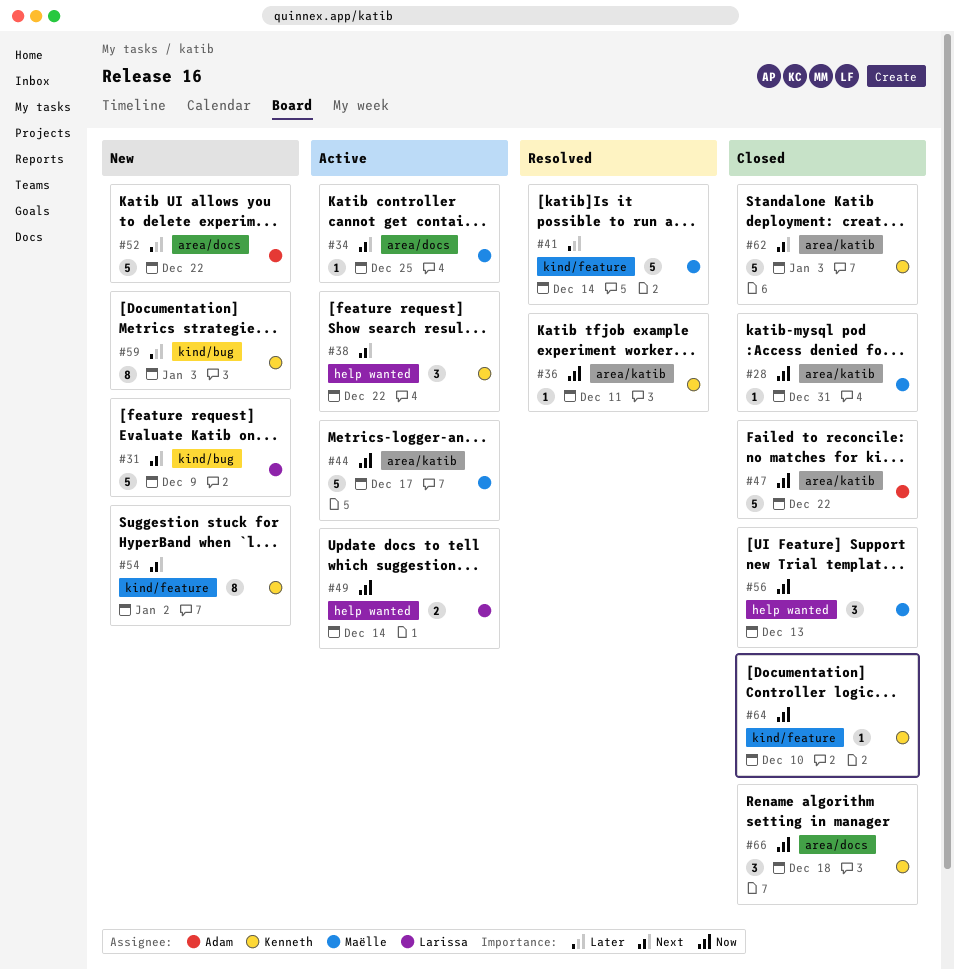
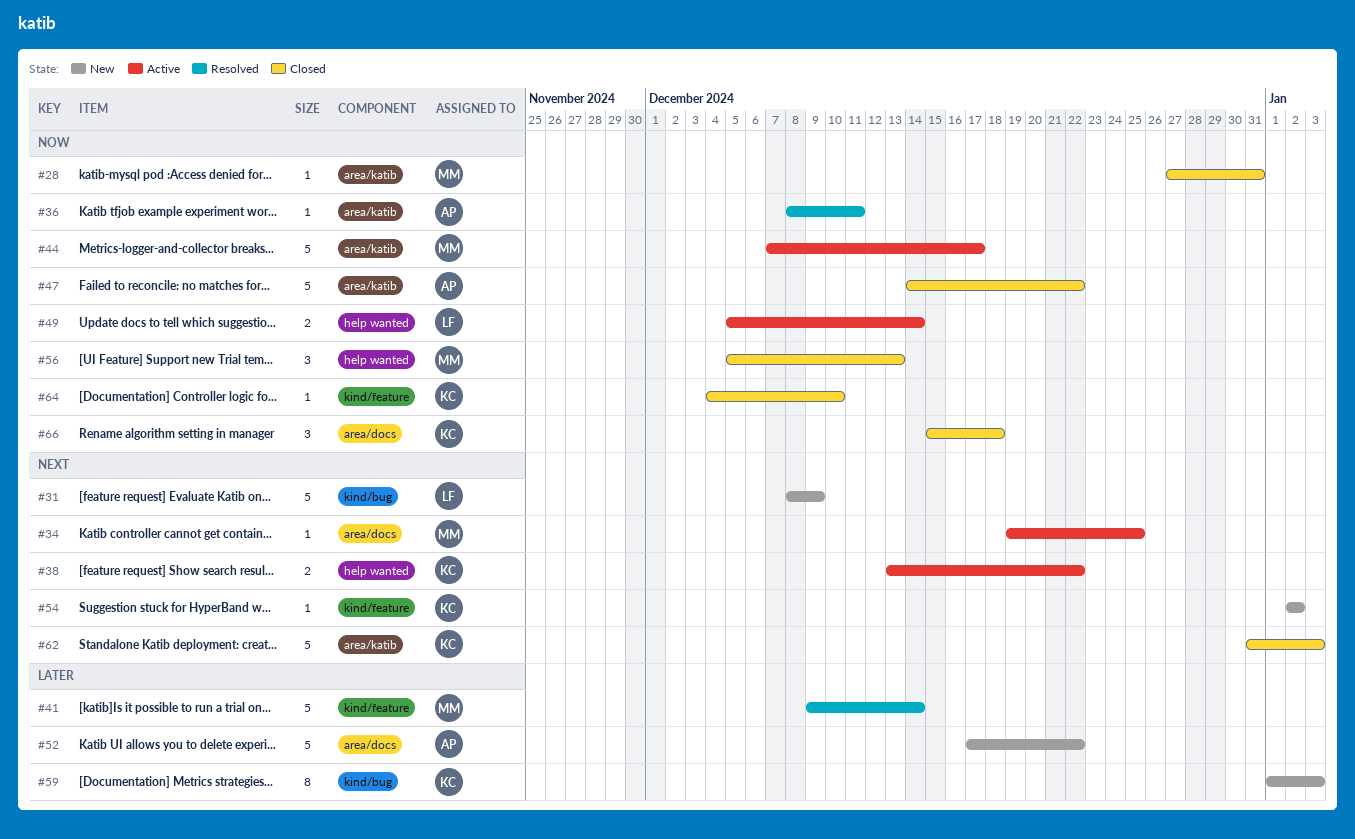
#36, owner: Kenneth -> Adam
#38, estimate: 3 -> 2
#54, estimate: 8 -> 1

